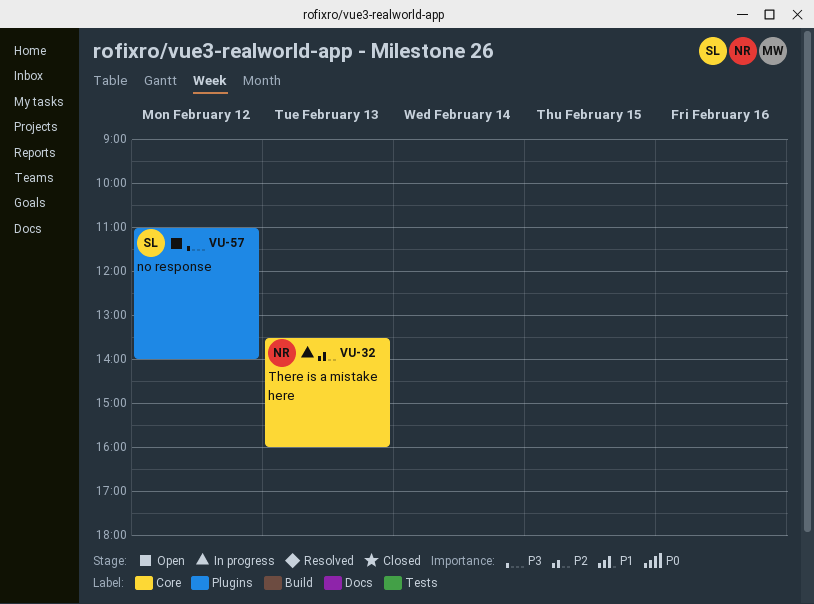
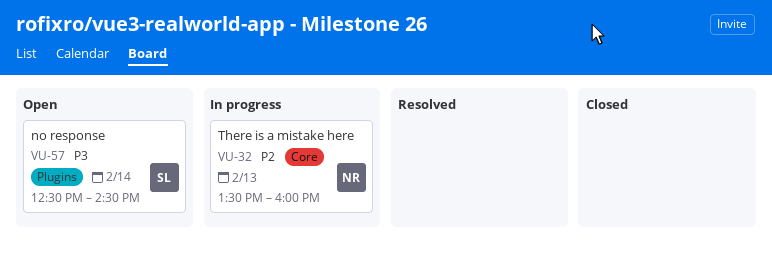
VU-57, day: Feb 12 -> Feb 14
VU-57, begins: 11:00 -> 12:30
VU-57, ends: 14:00 -> 14:30

